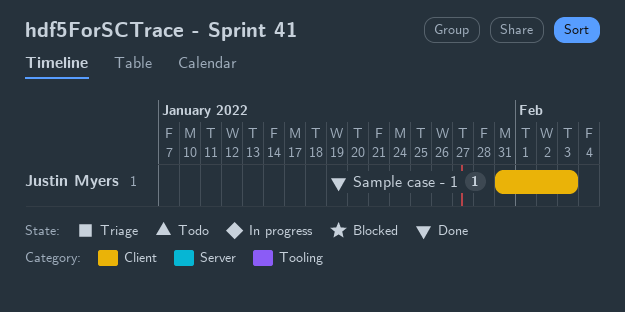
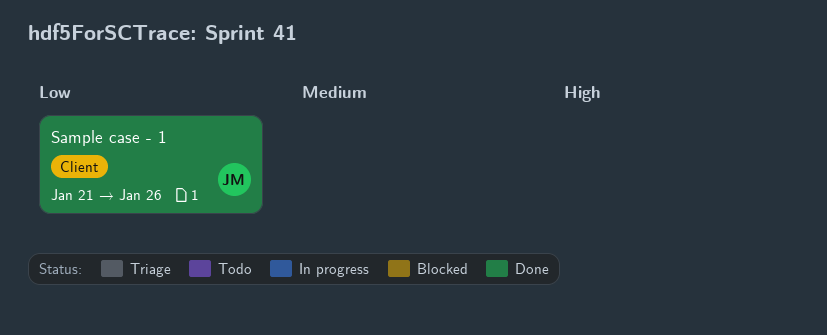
Sample case - 1, start: Jan 31 -> Jan 21
Sample case - 1, due: Feb 3 -> Jan 26

